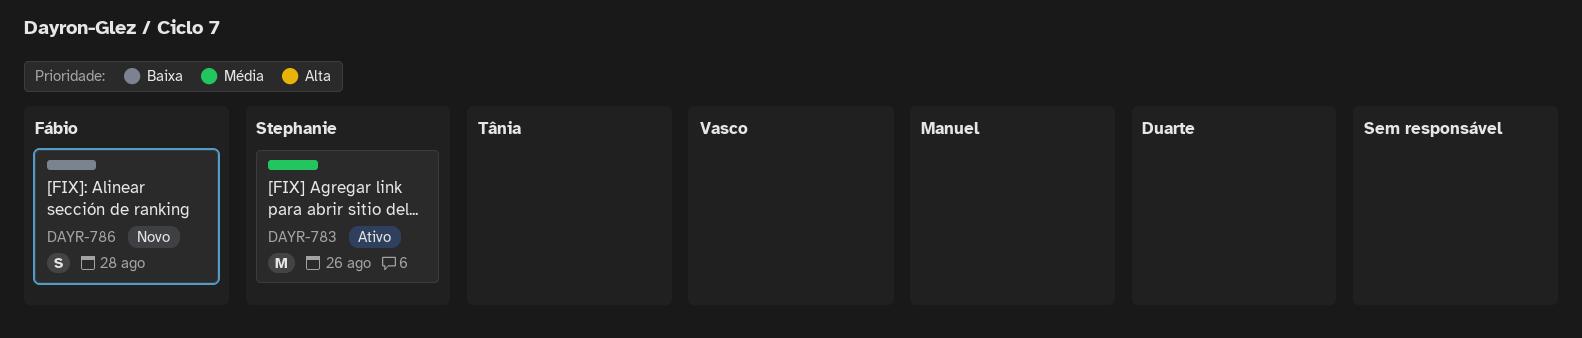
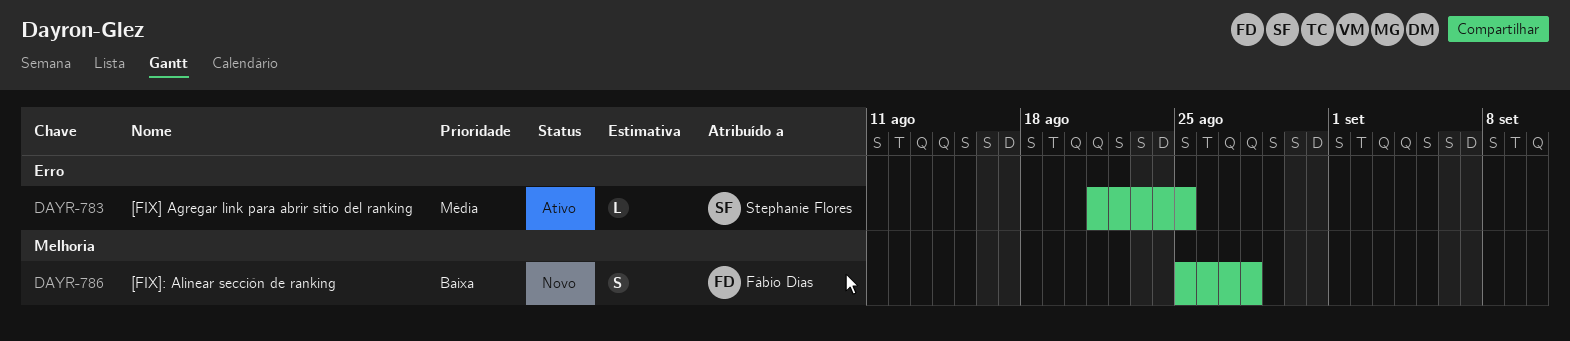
DAYR-783, estimate: M -> L
DAYR-783, due: Aug 26 -> Aug 25

